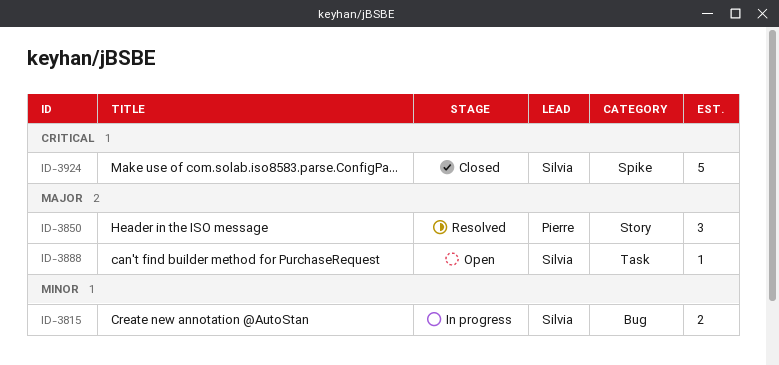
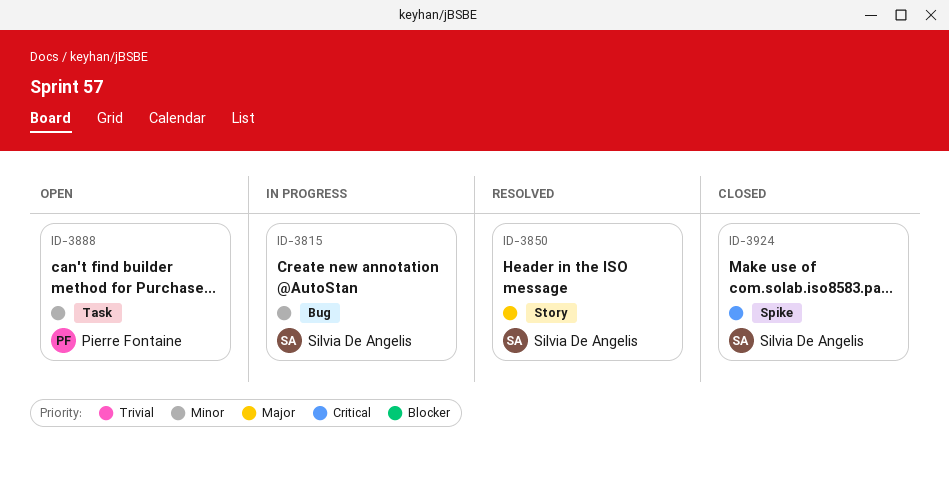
ID-3850, owner: Pierre Fontaine -> Silvia De Angelis
ID-3888, owner: Silvia De Angelis -> Pierre Fontaine
ID-3888, priority: Major -> Minor

